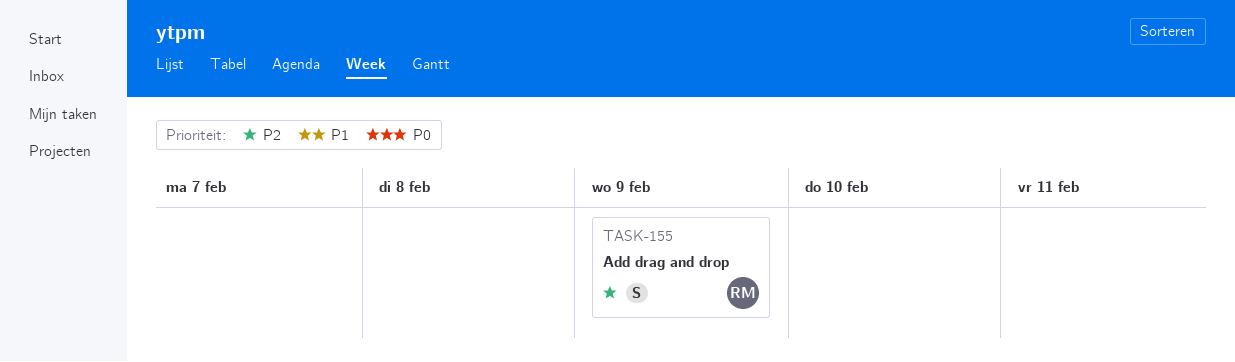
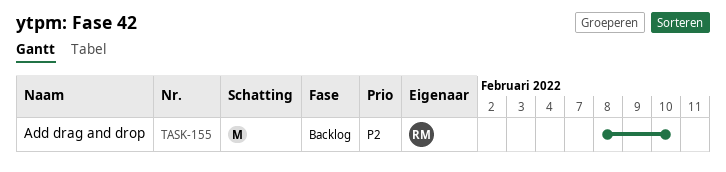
TASK-155, estimate: S -> M
TASK-155, due: Feb 9 -> Feb 10

